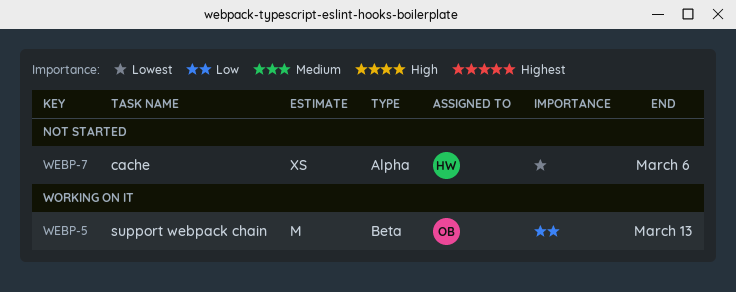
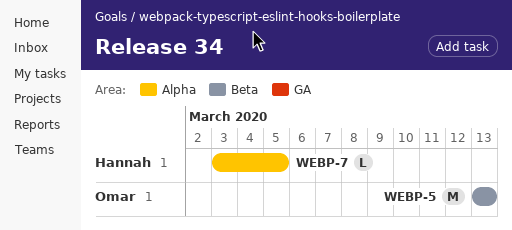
WEBP-7, estimate: XS -> L
WEBP-7, due: Mar 6 -> Mar 5

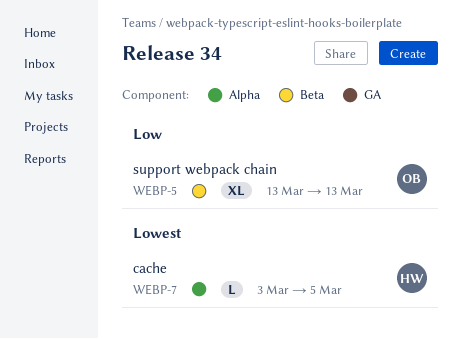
WEBP-5, estimate: M -> XL

